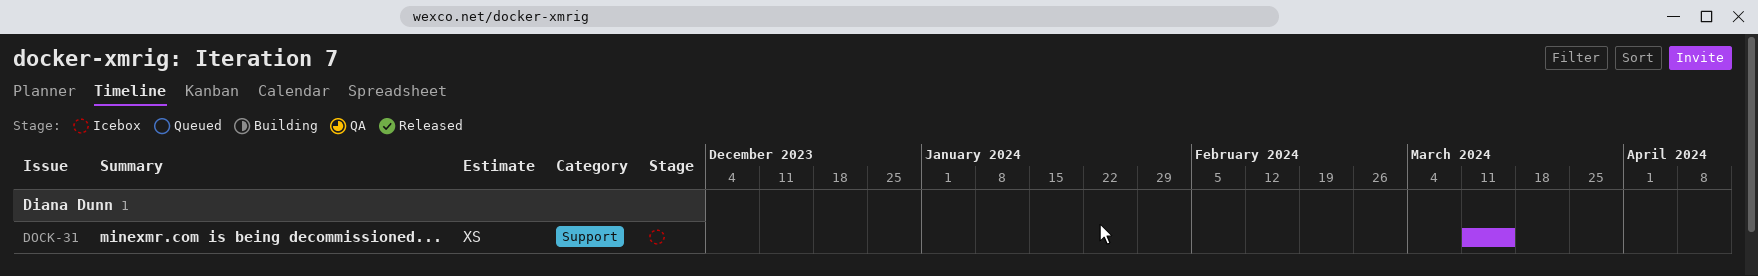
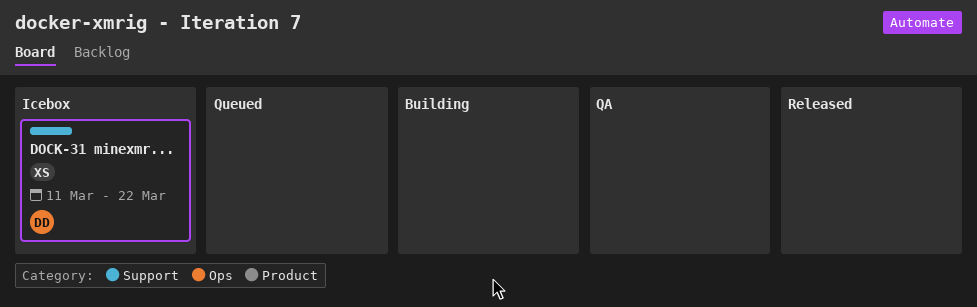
DOCK-31, due: Mar 15 -> Mar 22

